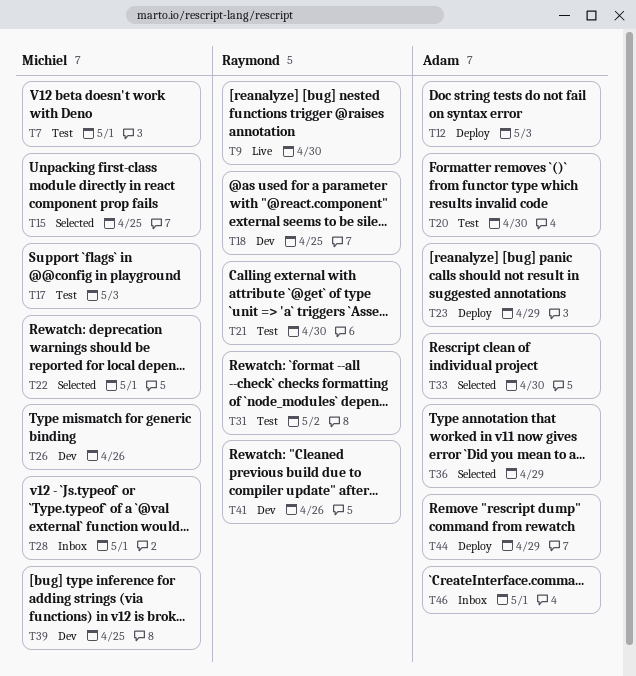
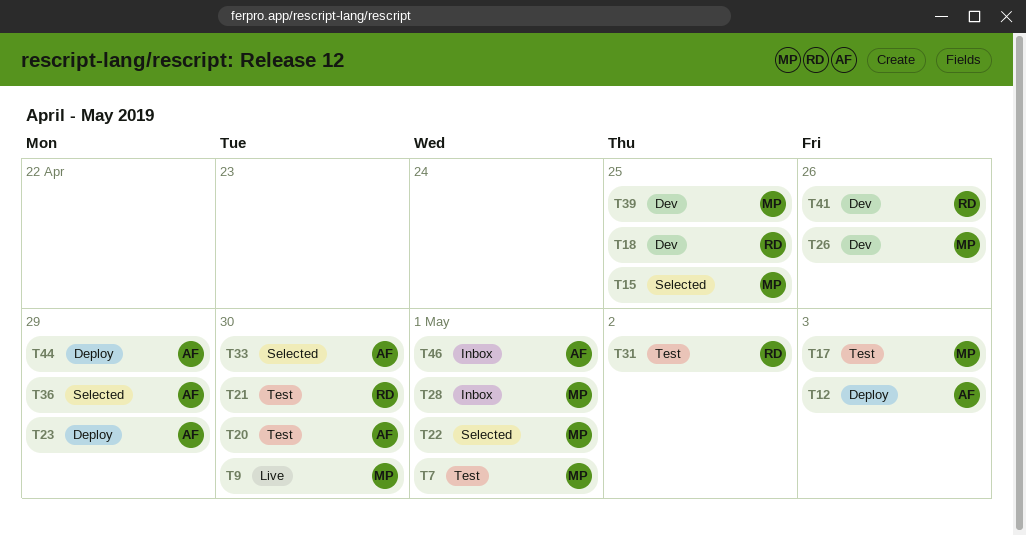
T9, owner: Raymond -> Michiel

